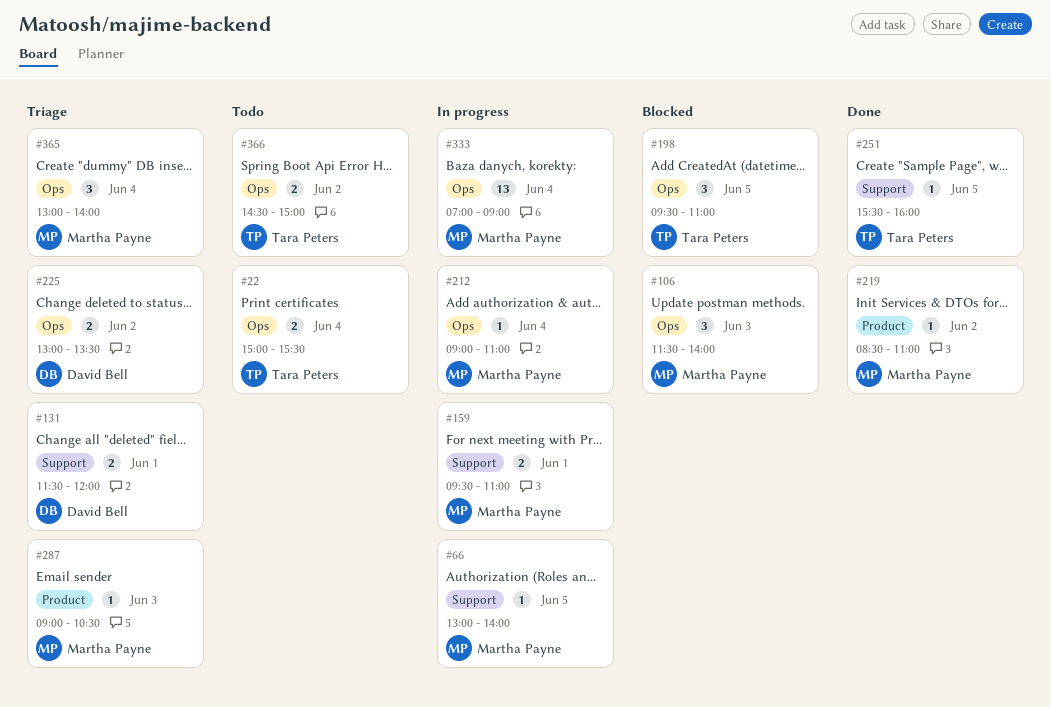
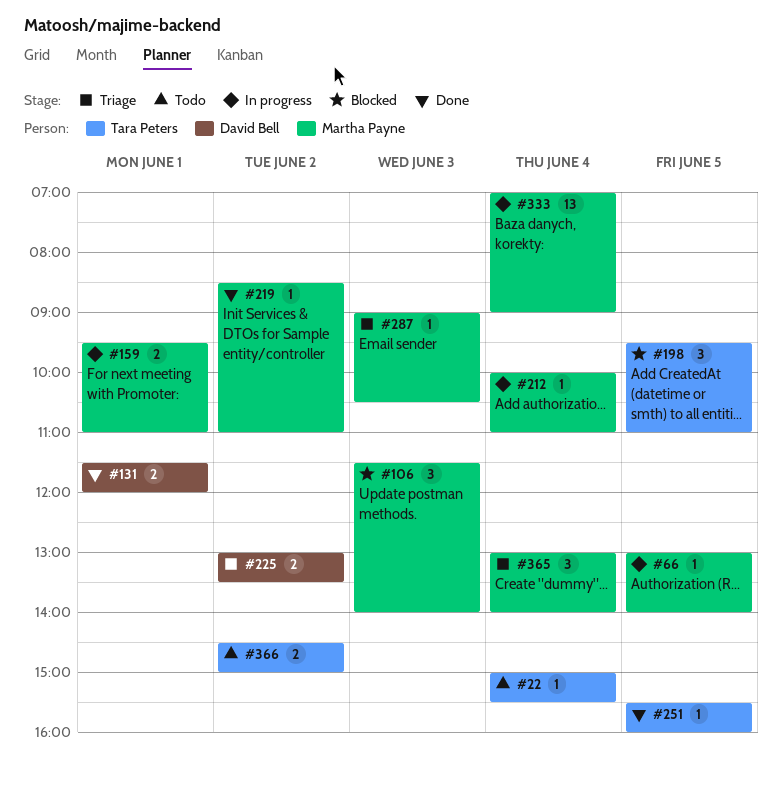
#22, estimate: 2 -> 1
#131, status: Triage -> Done
#212, begins: 09:00 -> 10:00

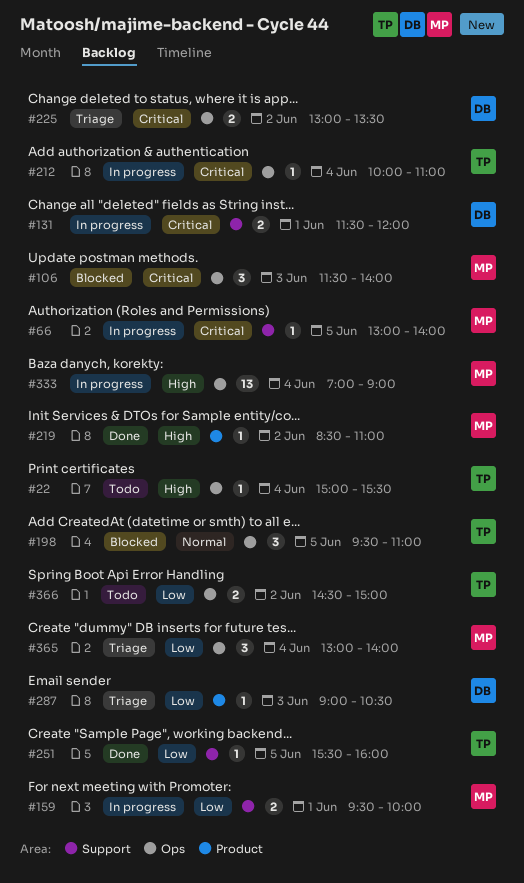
#131, status: Done -> In progress
#159, ends: 11:00 -> 10:00
#212, owner: Martha Payne -> Tara Peters
#287, owner: Martha Payne -> David Bell

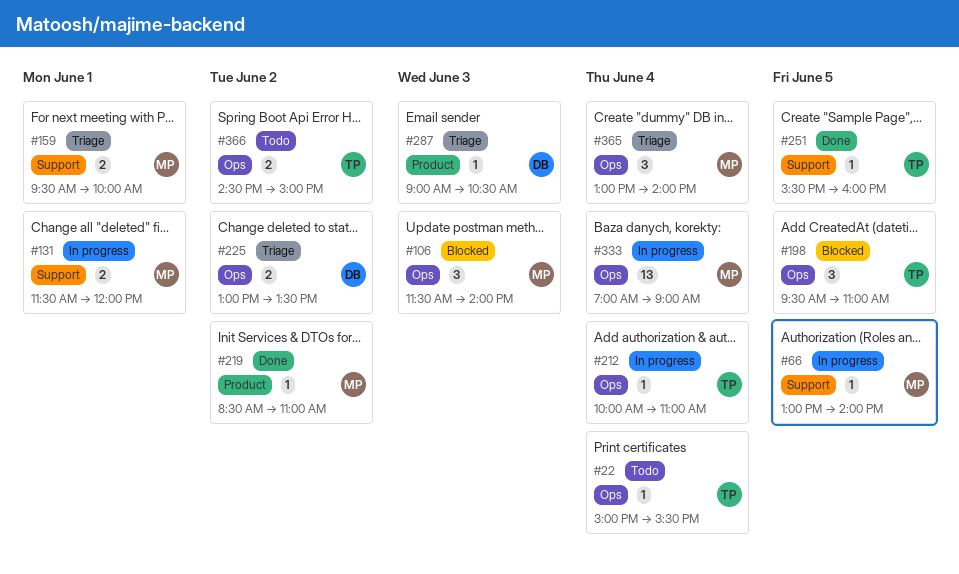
#131, owner: DB -> MP
#159, status: In progress -> Triage

